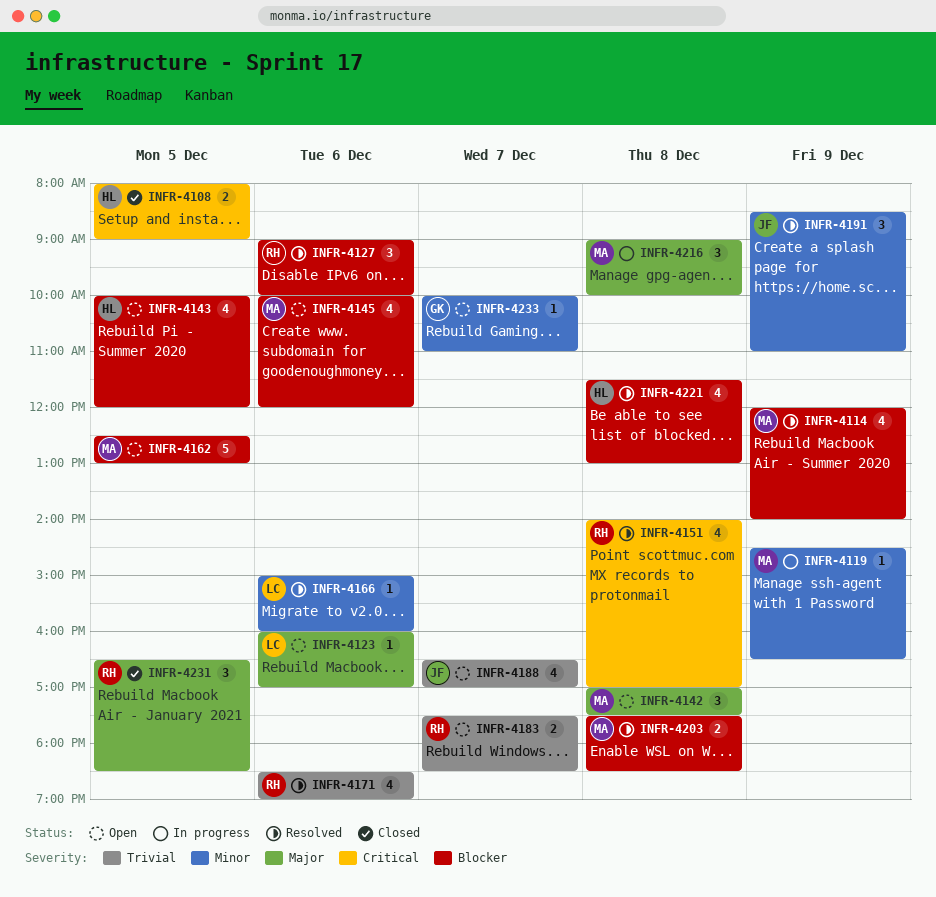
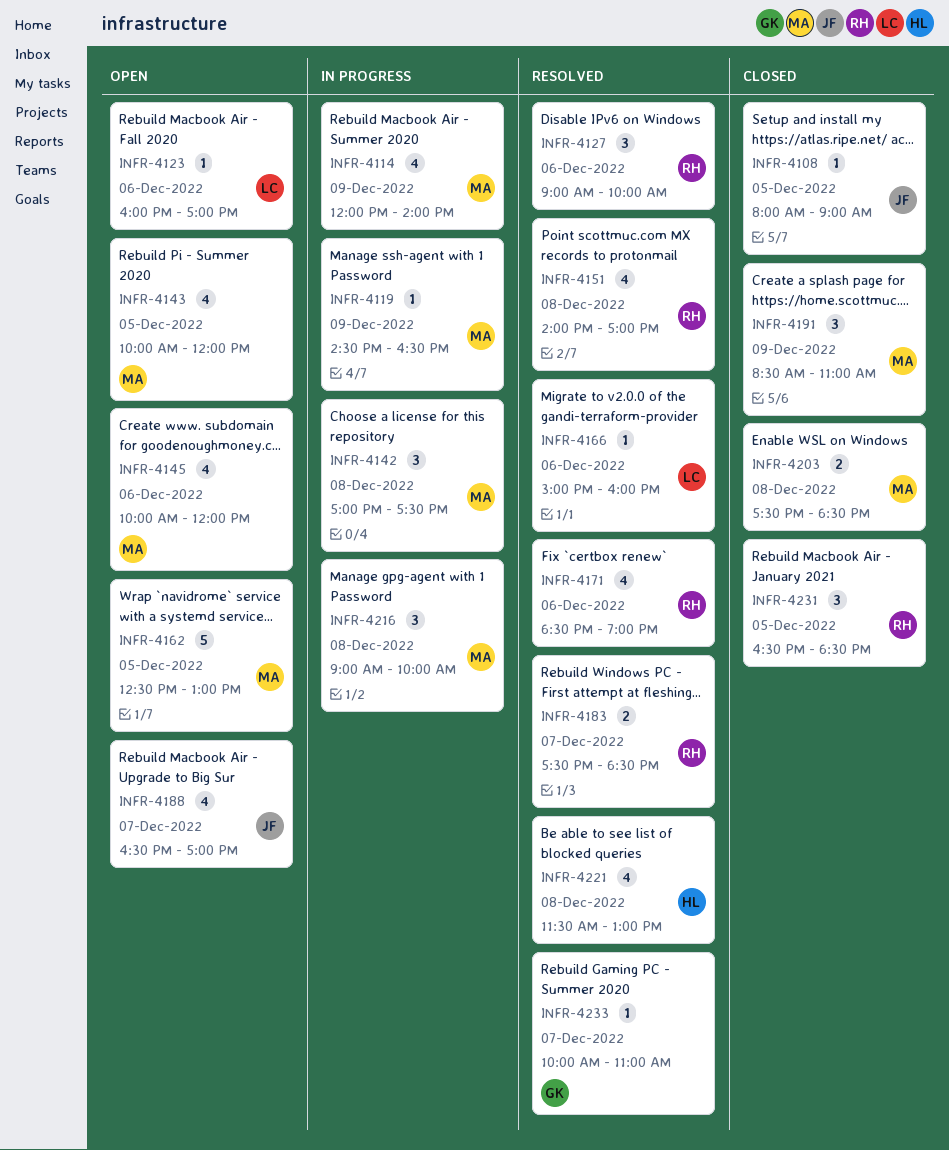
INFR-4108, owner: HL -> JF
INFR-4108, estimate: 2 -> 1
INFR-4114, status: Resolved -> In progress
INFR-4142, status: Open -> In progress
INFR-4143, owner: HL -> MA
INFR-4183, status: Open -> Resolved
INFR-4191, status: Resolved -> Closed
INFR-4191, owner: JF -> MA
INFR-4203, status: Resolved -> Closed
INFR-4233, status: Open -> Resolved

